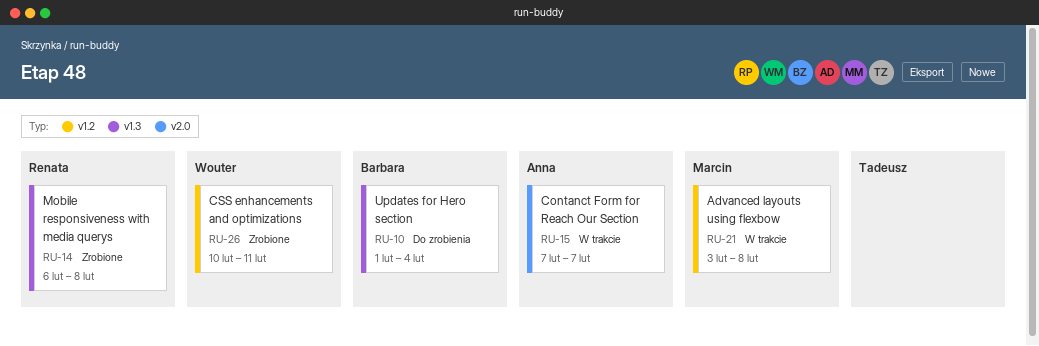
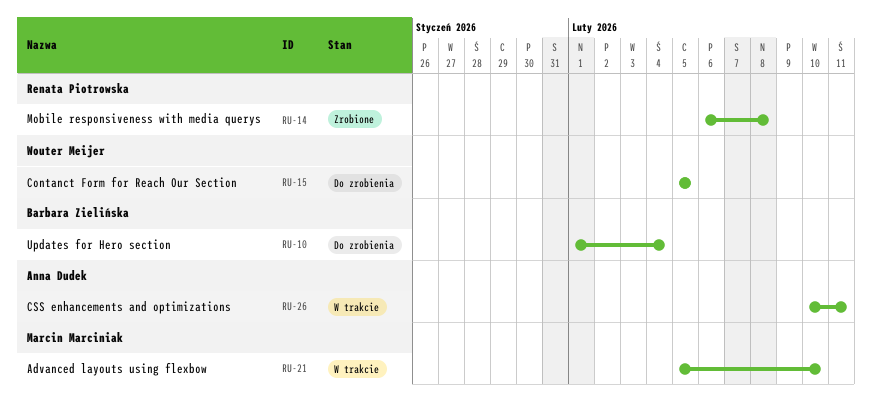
RU-15, status: W trakcie -> Do zrobienia
RU-15, owner: Anna Dudek -> Wouter Meijer
RU-15, start: Feb 7 -> Feb 5
RU-15, due: Feb 7 -> Feb 5
RU-21, start: Feb 3 -> Feb 5
RU-21, due: Feb 8 -> Feb 10
RU-26, status: Zrobione -> W trakcie
RU-26, owner: Wouter Meijer -> Anna Dudek

